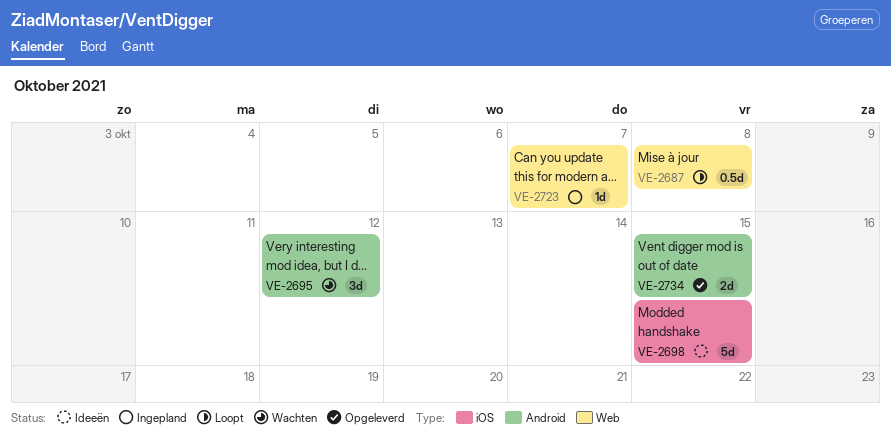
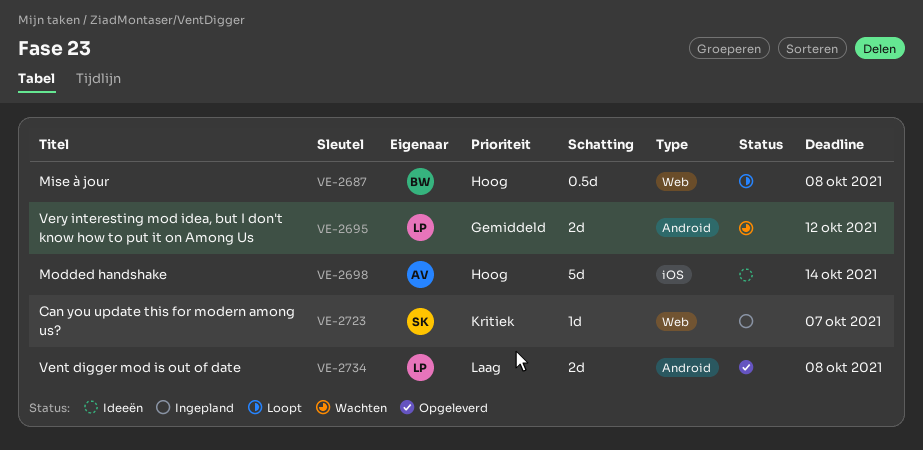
VE-2695, estimate: 3d -> 2d
VE-2698, due: Oct 15 -> Oct 14
VE-2734, due: Oct 15 -> Oct 8

